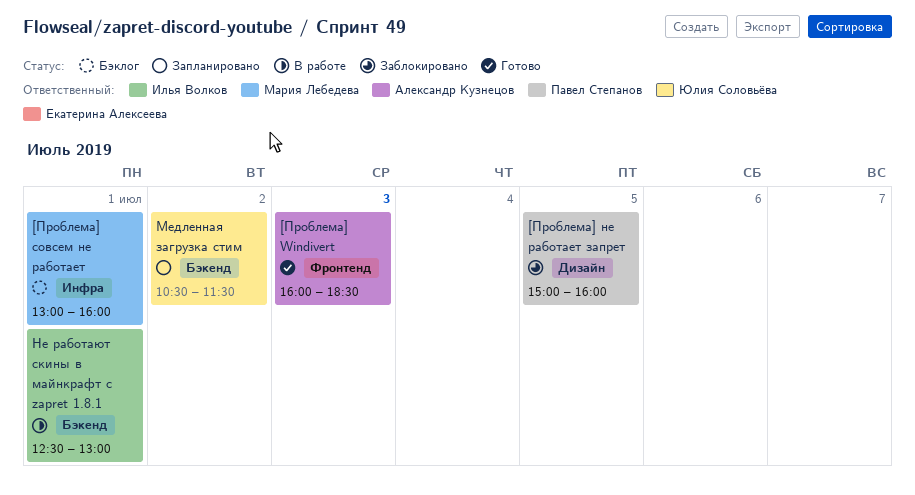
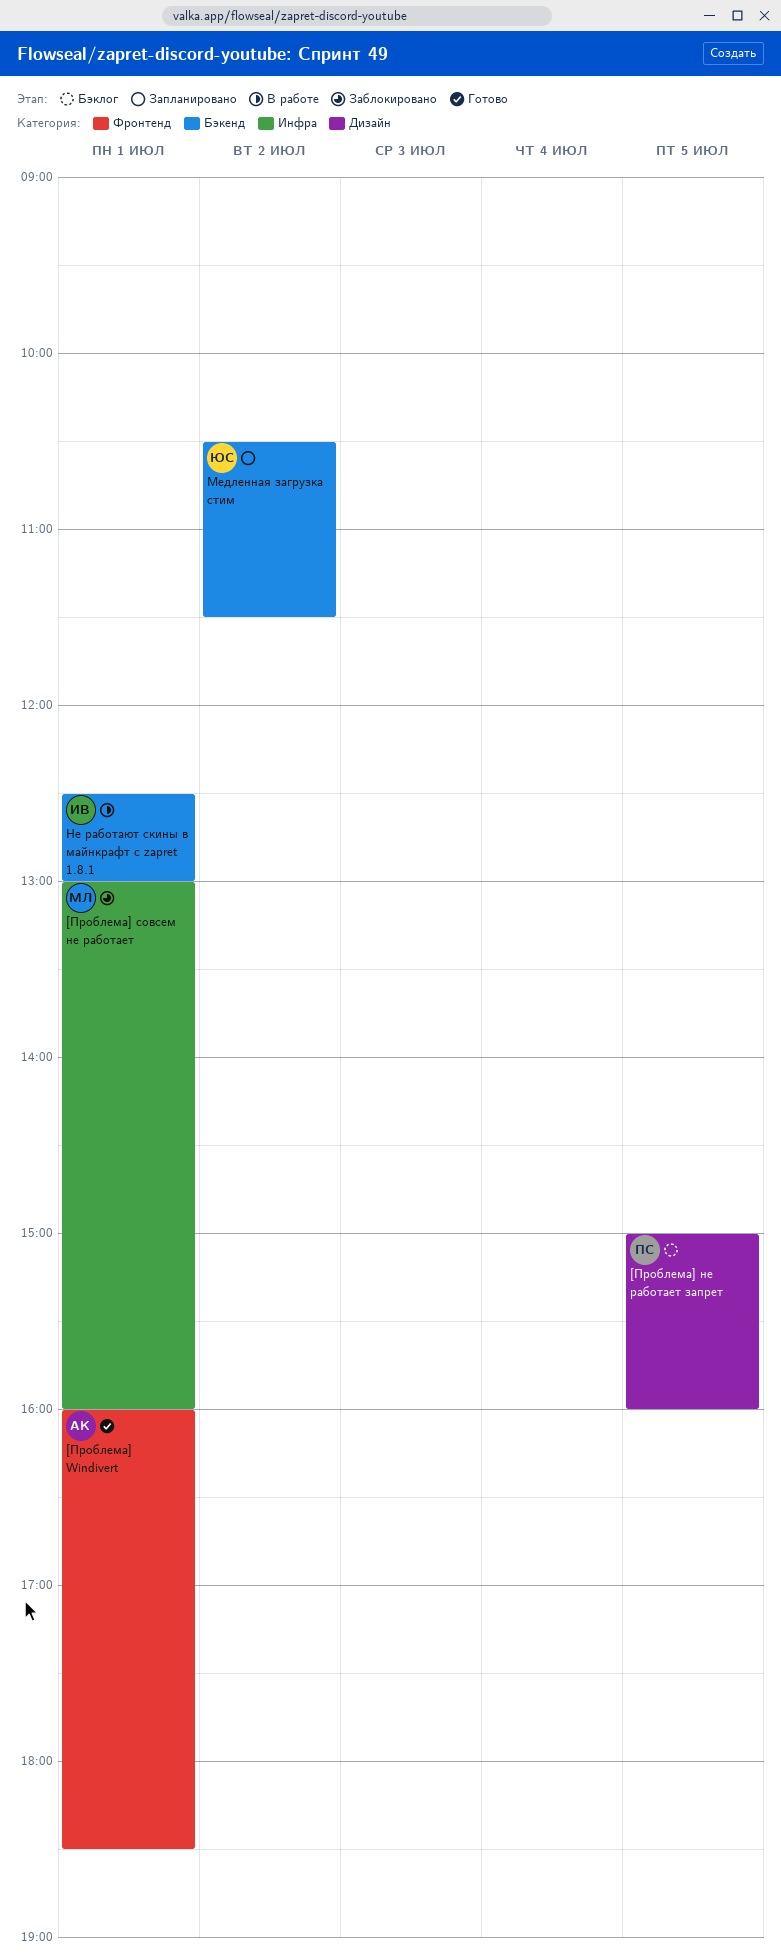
[Проблема] Windivert, day: Jul 3 -> Jul 1
[Проблема] не работает запрет, status: Заблокировано -> Бэклог
[Проблема] совсем не работает, status: Бэклог -> Заблокировано

